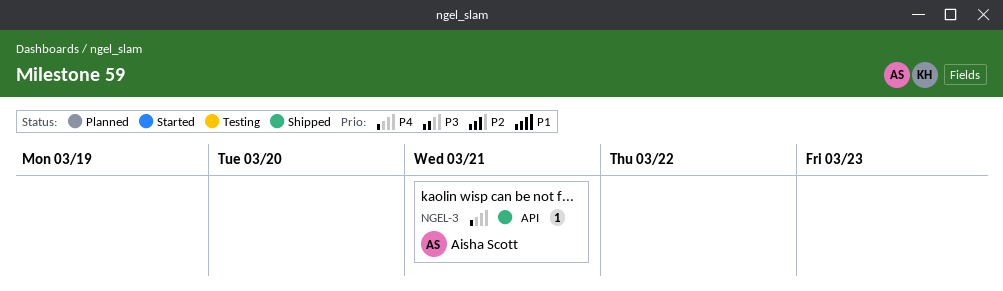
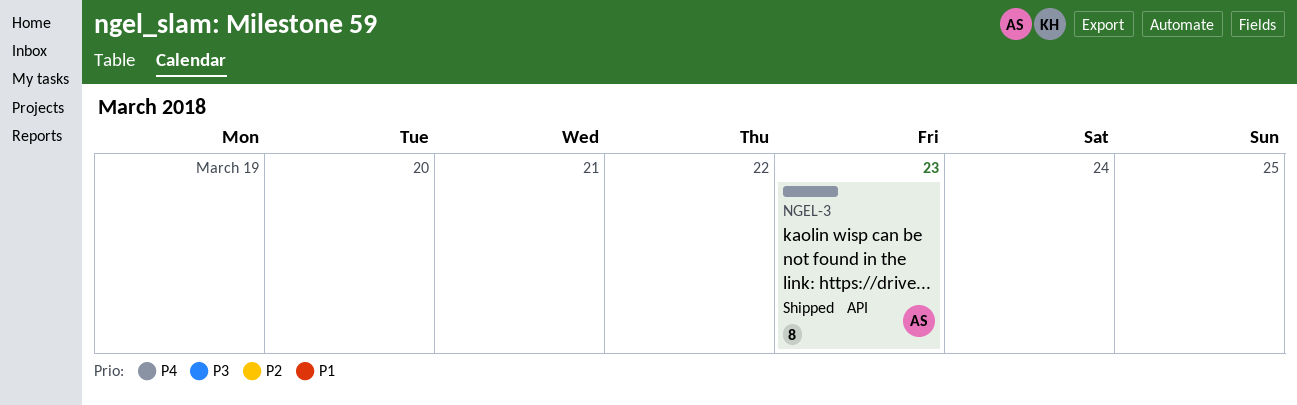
NGEL-3, estimate: 1 -> 8
NGEL-3, due: Mar 21 -> Mar 23

